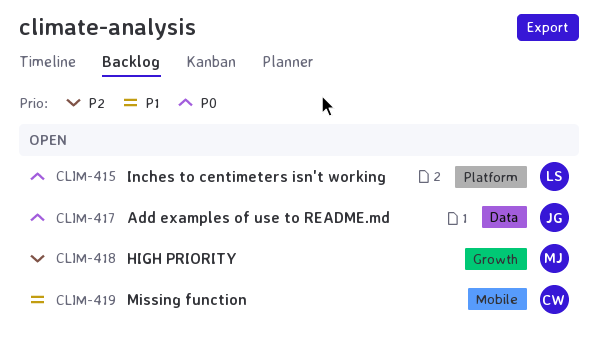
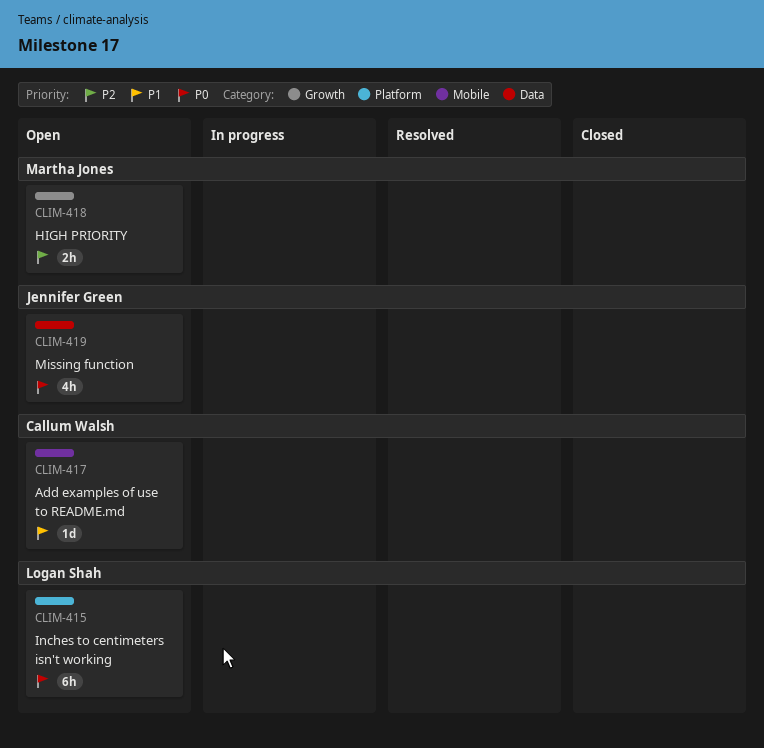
CLIM-417, owner: Jennifer Green -> Callum Walsh
CLIM-417, priority: P0 -> P1
CLIM-417, label: Data -> Mobile
CLIM-419, owner: Callum Walsh -> Jennifer Green
CLIM-419, priority: P1 -> P0
CLIM-419, label: Mobile -> Data

